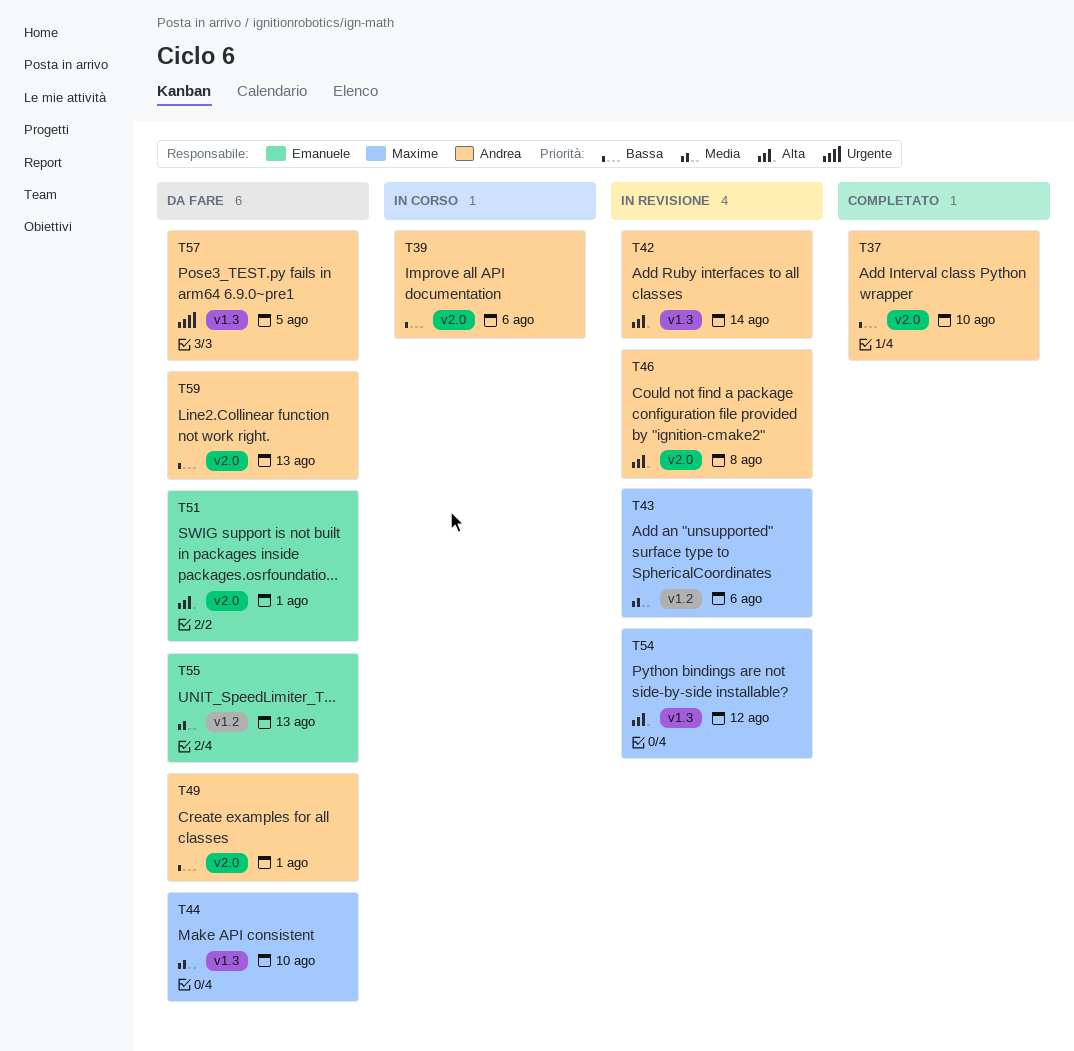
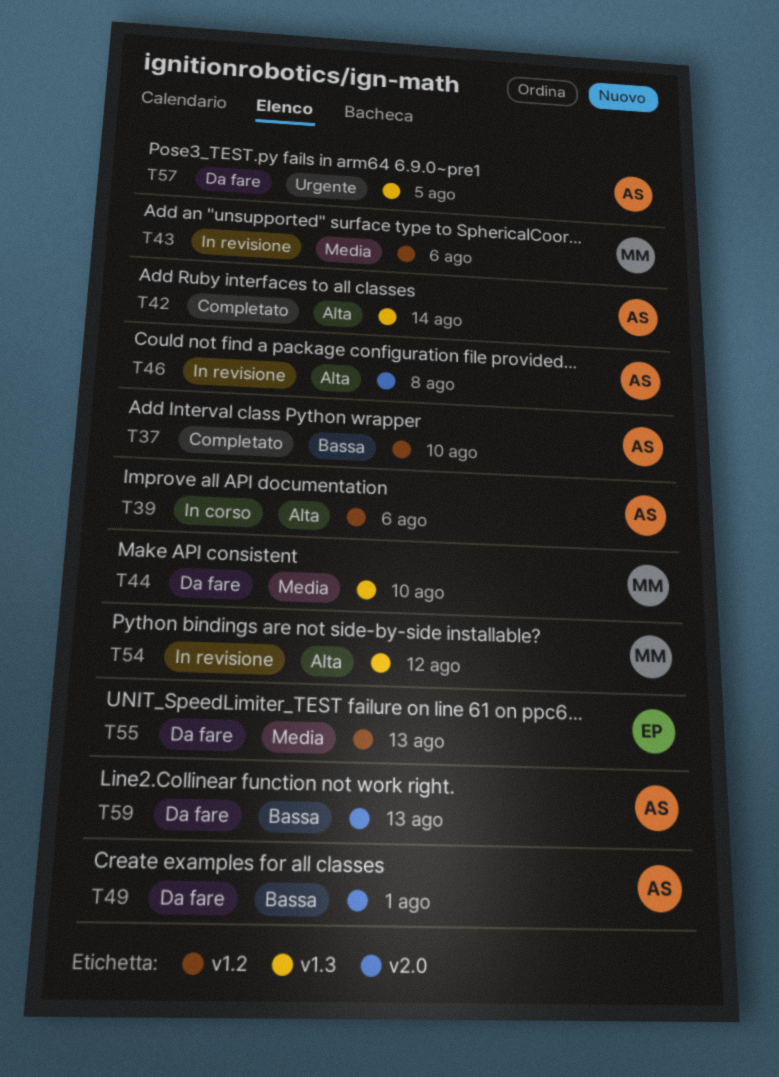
T37, label: v2.0 -> v1.2
T39, priority: Bassa -> Alta
T39, label: v2.0 -> v1.2
T42, status: In revisione -> Completato
T51: present -> none

